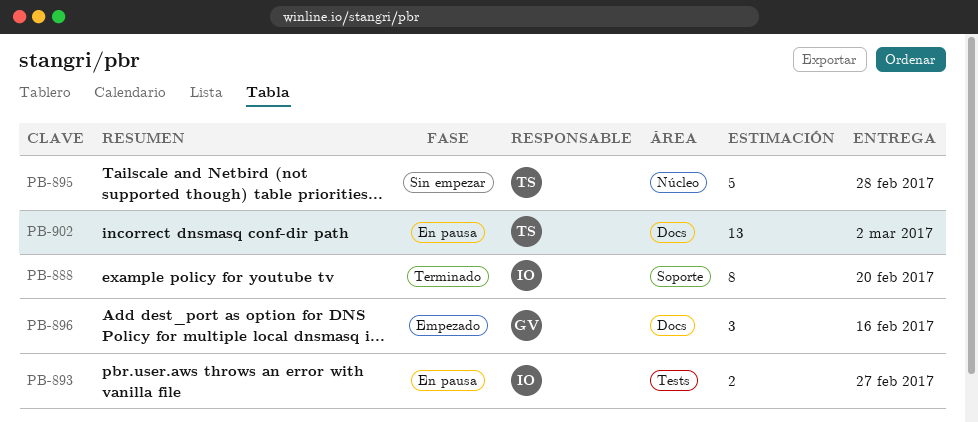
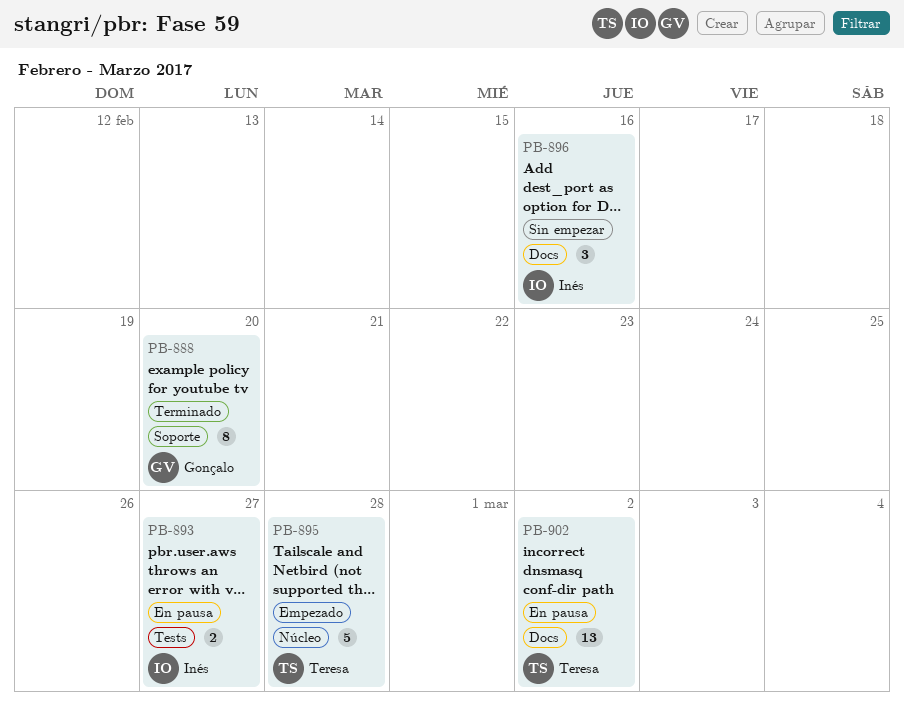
PB-888, owner: Inés -> Gonçalo
PB-895, status: Sin empezar -> Empezado
PB-896, status: Empezado -> Sin empezar
PB-896, owner: Gonçalo -> Inés

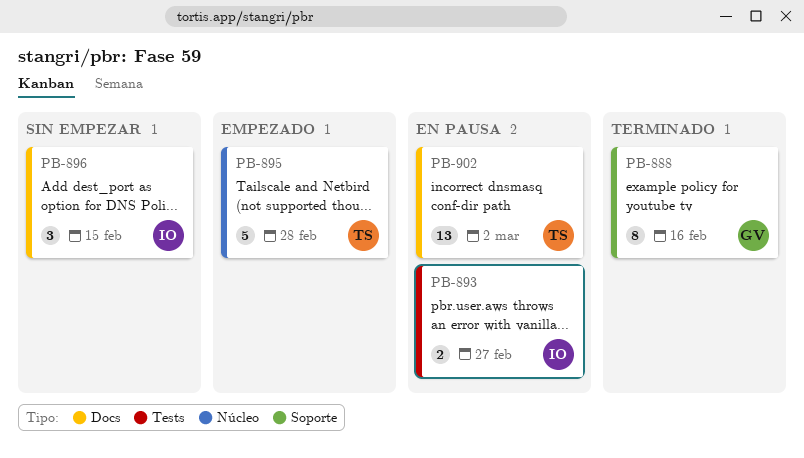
PB-888, due: Feb 20 -> Feb 16
PB-896, due: Feb 16 -> Feb 15

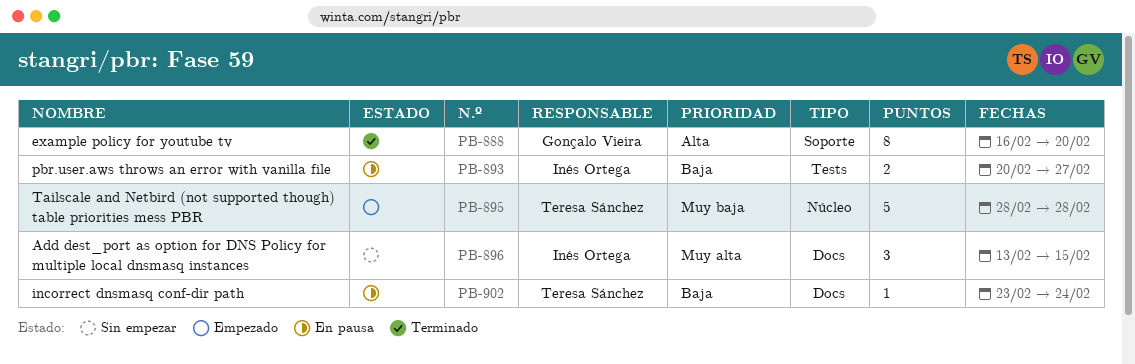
PB-888, due: Feb 16 -> Feb 20
PB-902, estimate: 13 -> 1
PB-902, due: Mar 2 -> Feb 24

